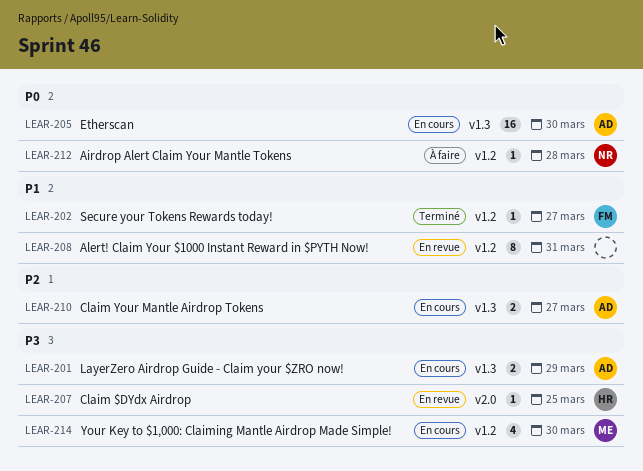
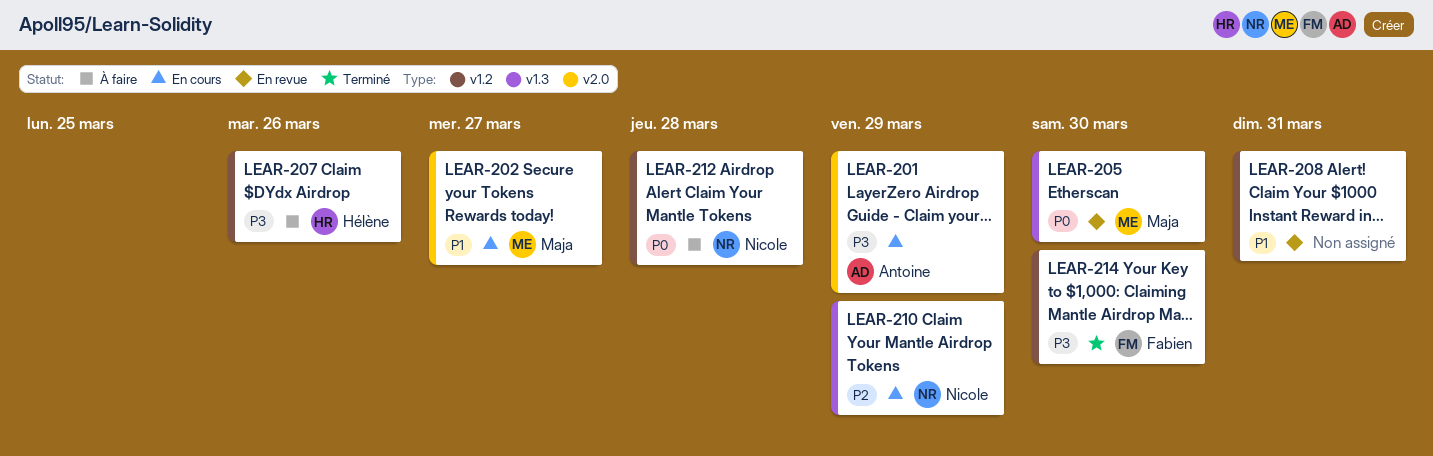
LEAR-201, label: v1.3 -> v2.0
LEAR-202, status: Terminé -> En cours
LEAR-202, owner: Fabien -> Maja
LEAR-202, label: v1.2 -> v2.0
LEAR-205, status: En cours -> En revue
LEAR-205, owner: Antoine -> Maja
LEAR-207, status: En revue -> À faire
LEAR-207, label: v2.0 -> v1.2
LEAR-207, due: Mar 25 -> Mar 26
LEAR-210, owner: Antoine -> Nicole
LEAR-210, due: Mar 27 -> Mar 29
LEAR-214, status: En cours -> Terminé
LEAR-214, owner: Maja -> Fabien

